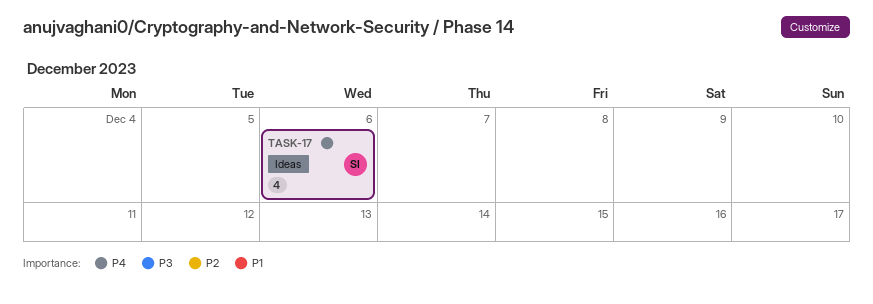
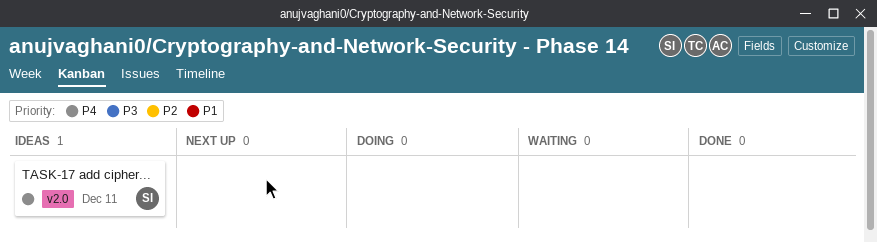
TASK-17, due: Dec 6 -> Dec 11

